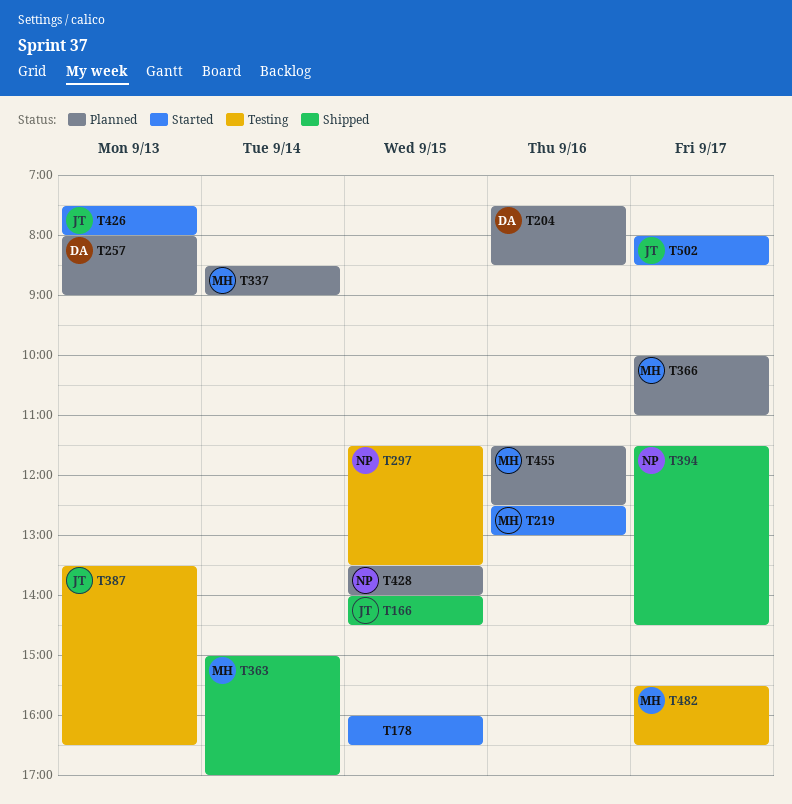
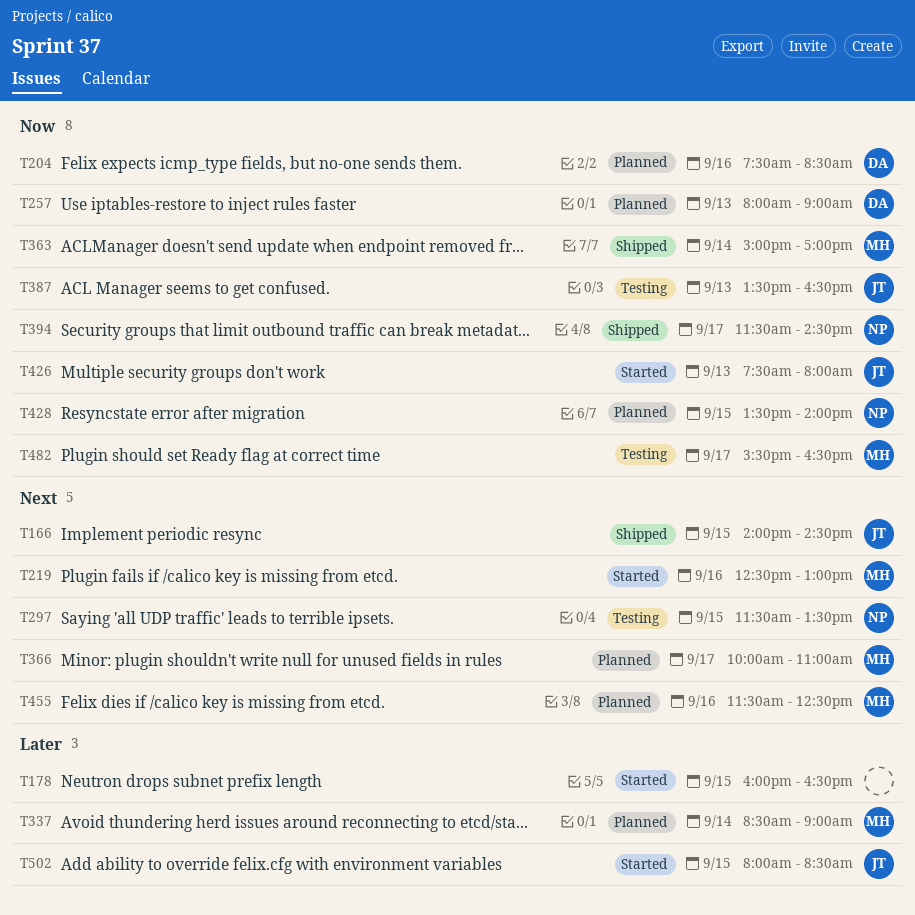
T502, day: Sep 17 -> Sep 15

